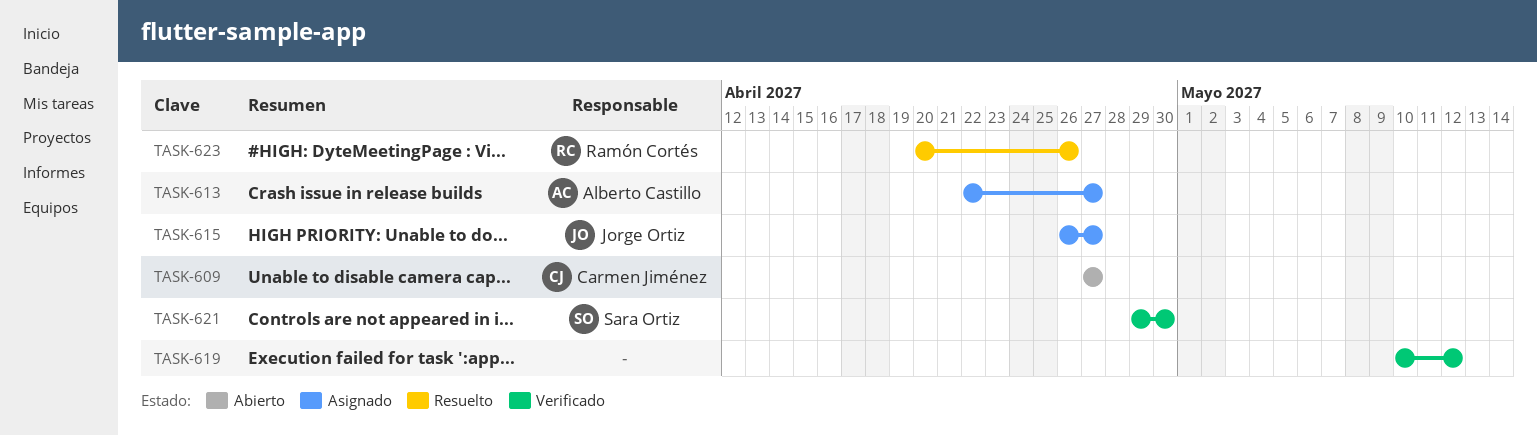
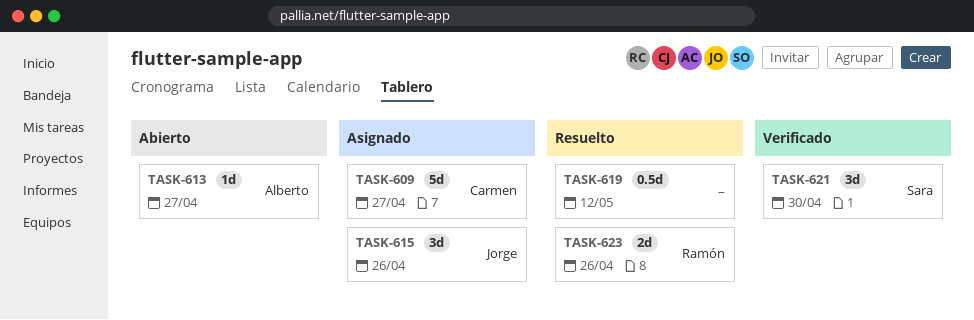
TASK-609, status: Abierto -> Asignado
TASK-613, status: Asignado -> Abierto
TASK-615, due: Apr 27 -> Apr 26
TASK-619, status: Verificado -> Resuelto

